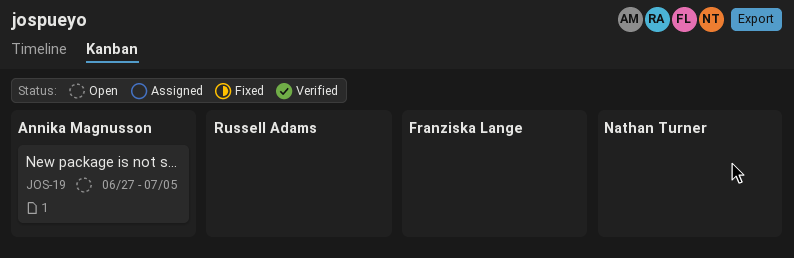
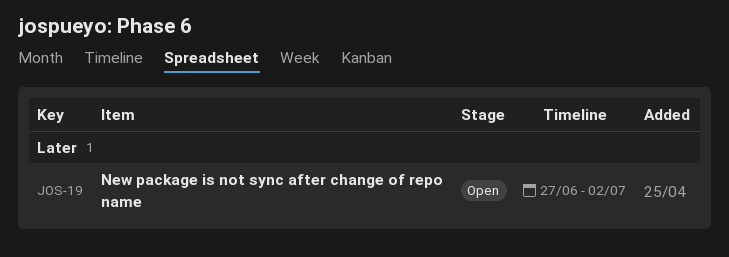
JOS-19, due: Jul 5 -> Jul 2

